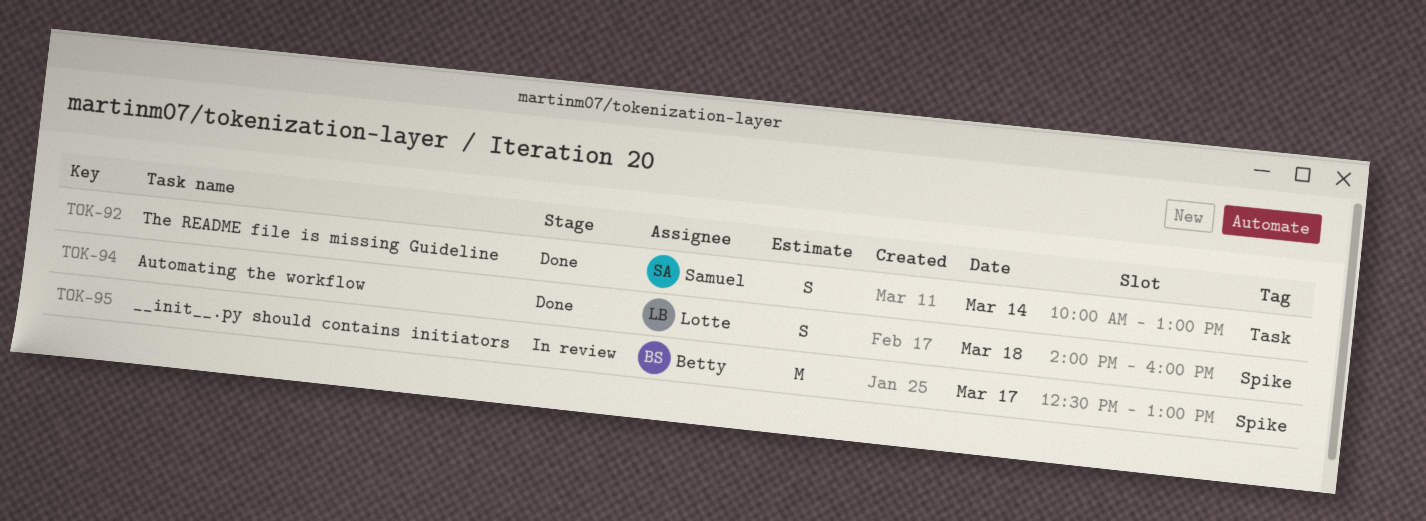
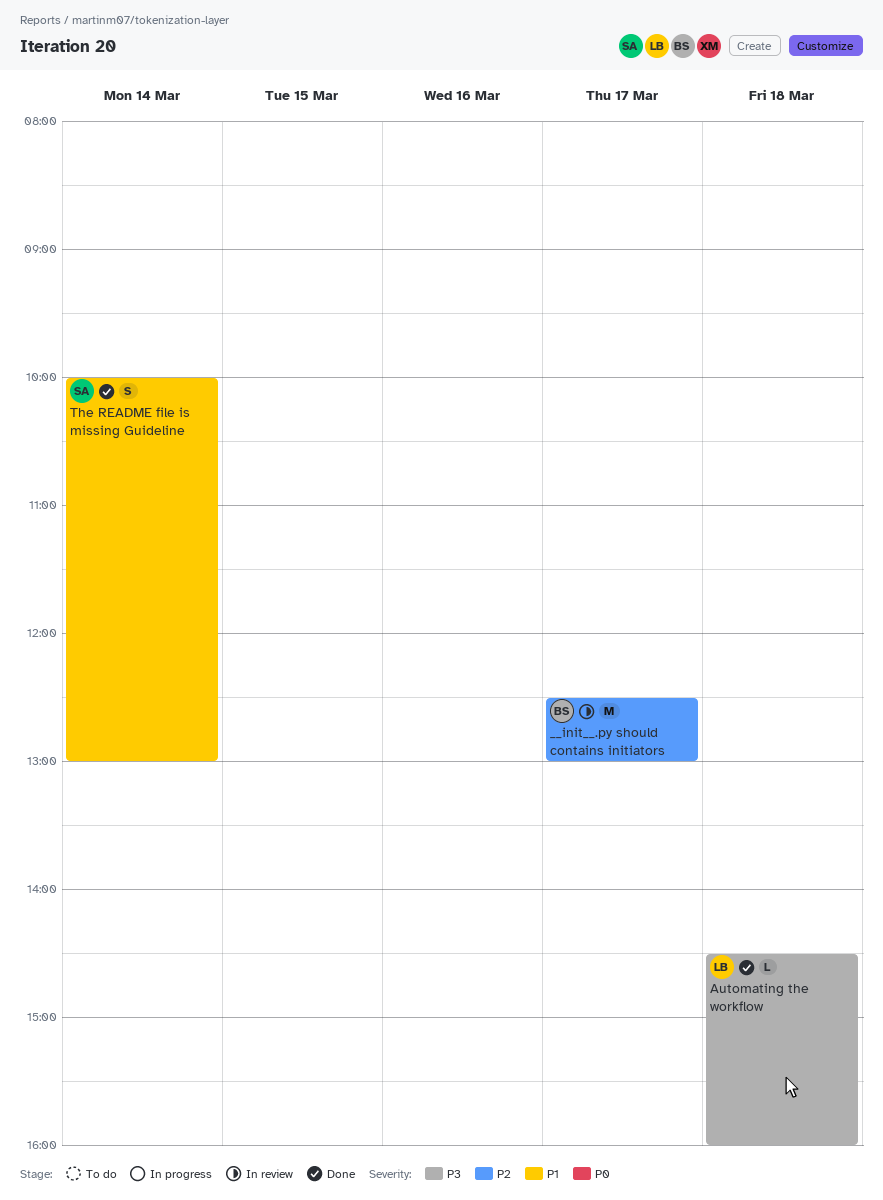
Automating the workflow, estimate: S -> L
Automating the workflow, begins: 14:00 -> 14:30

